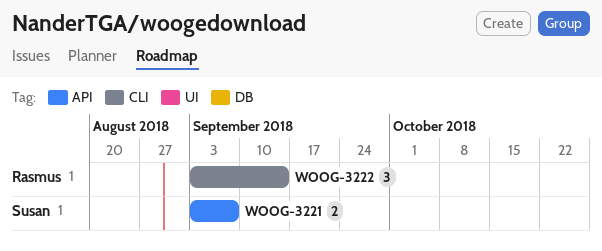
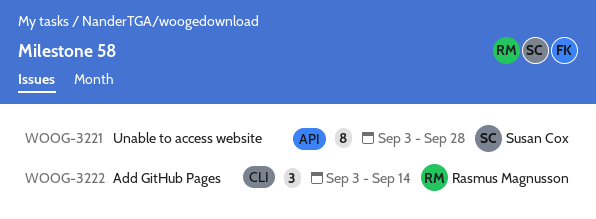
WOOG-3221, estimate: 2 -> 8
WOOG-3221, due: Sep 7 -> Sep 28

